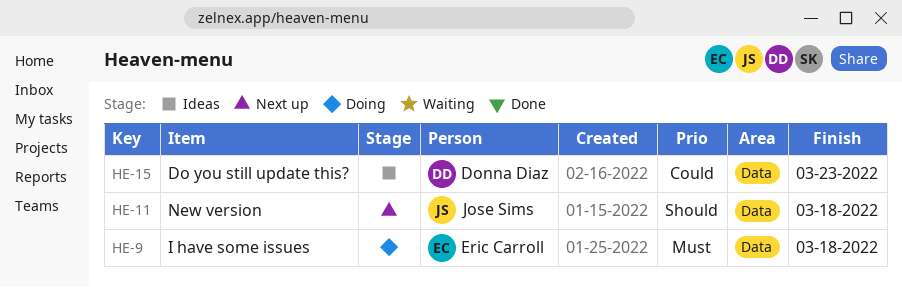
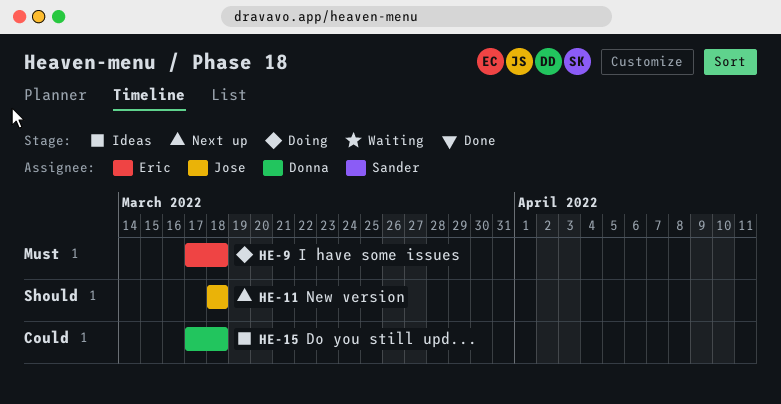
HE-15, due: Mar 23 -> Mar 18

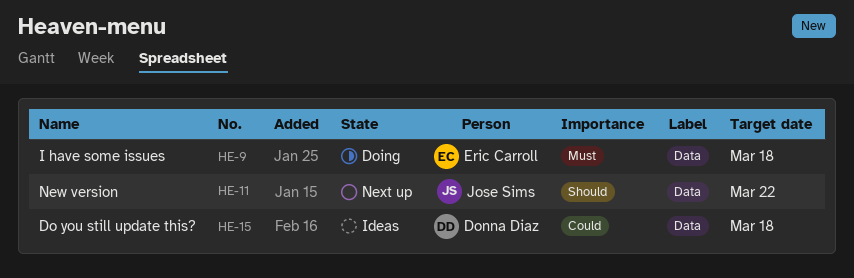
HE-11, due: Mar 18 -> Mar 22

